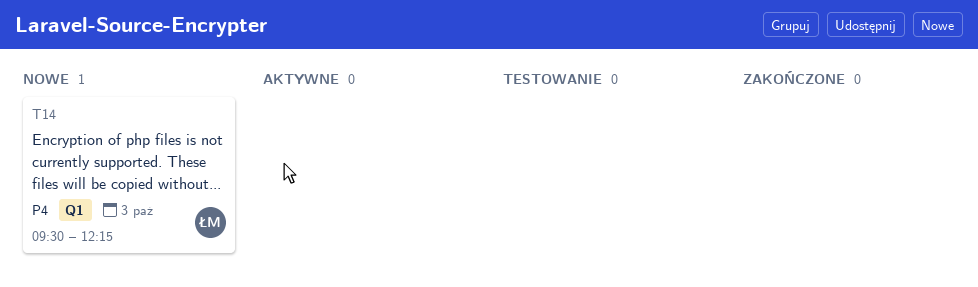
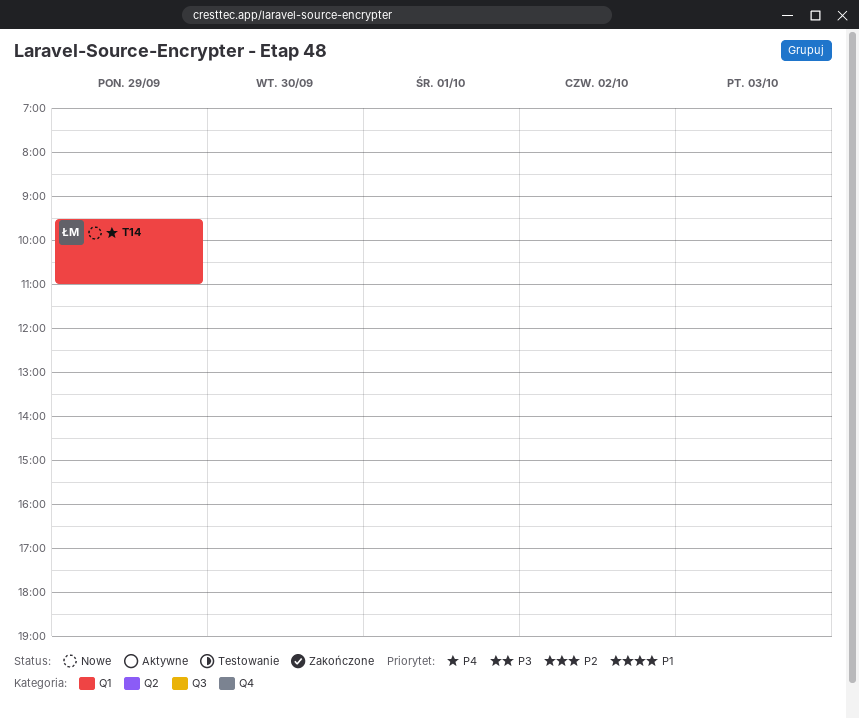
T14, day: Oct 3 -> Sep 29
T14, ends: 12:15 -> 11:00

